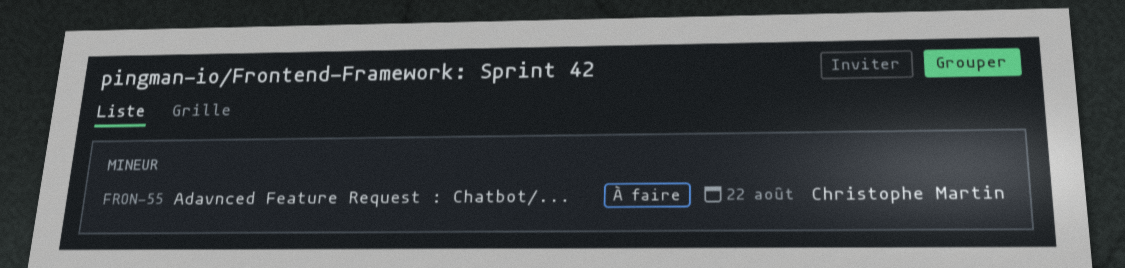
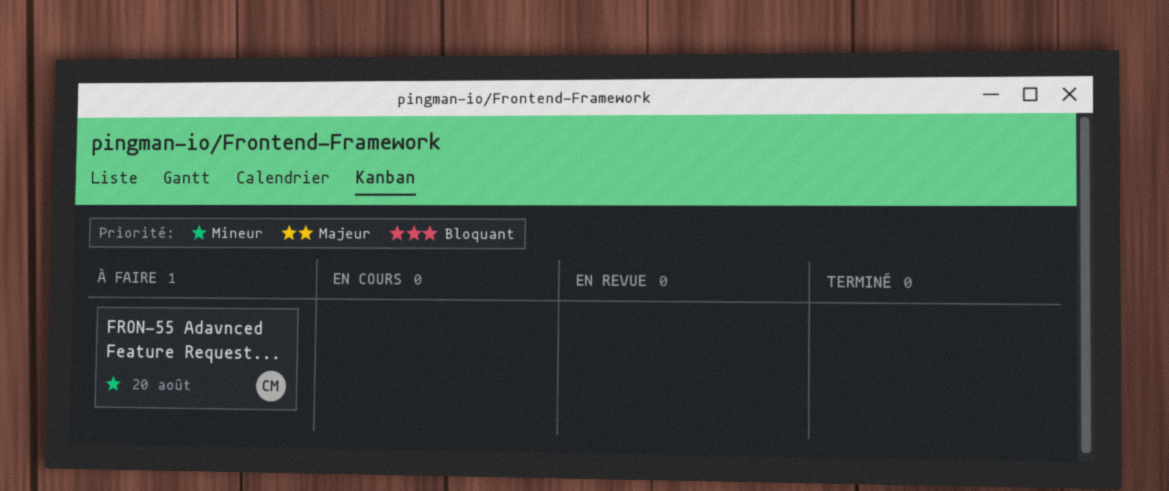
FRON-55, due: Aug 22 -> Aug 20

